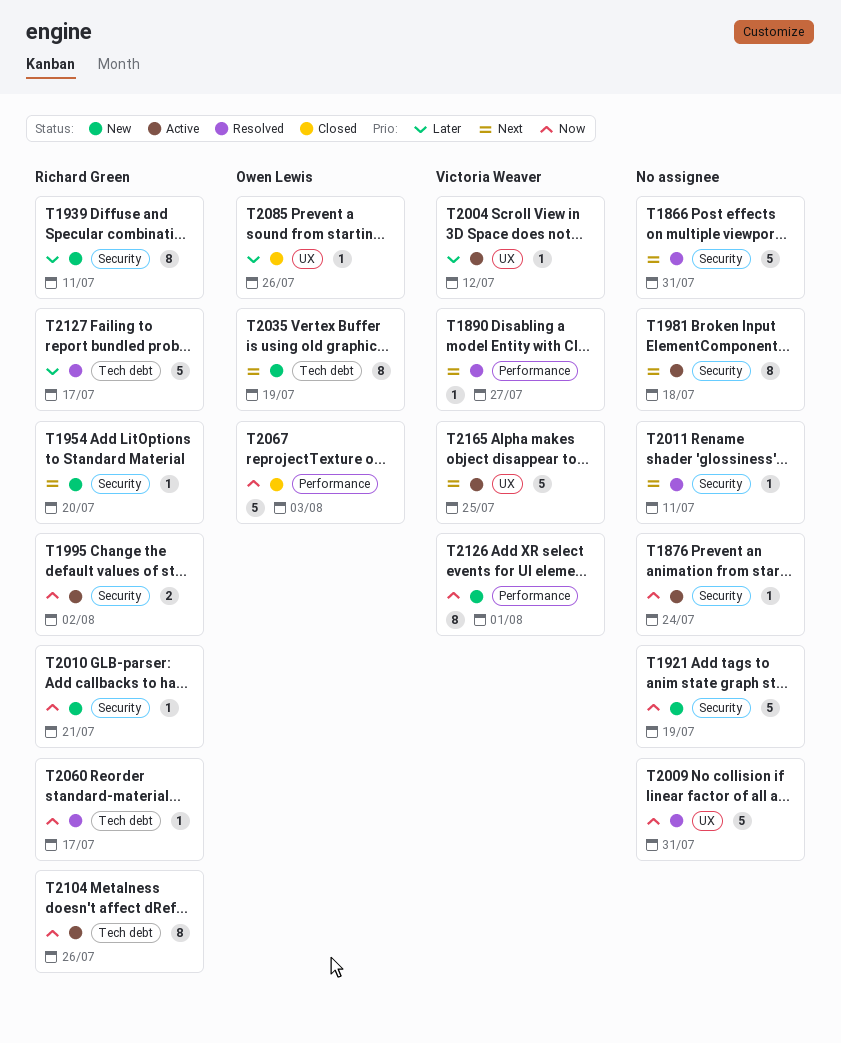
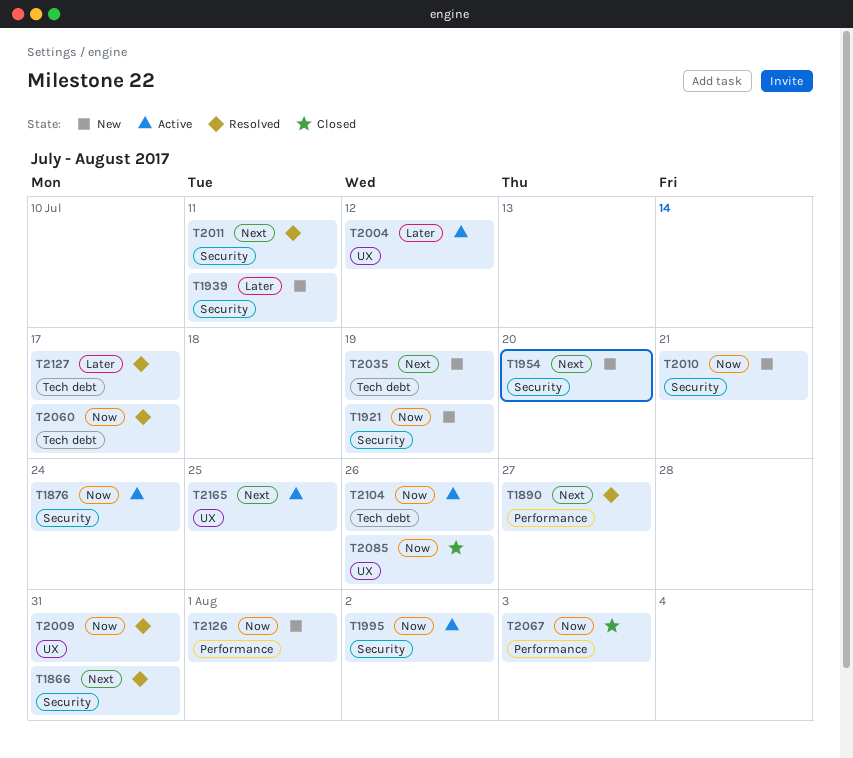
T1981: present -> none
T2085, priority: Later -> Now

